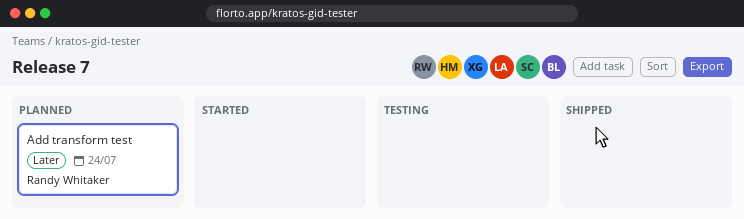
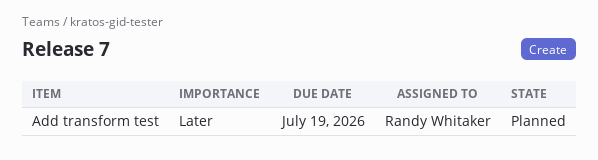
Add transform test, due: Jul 24 -> Jul 19

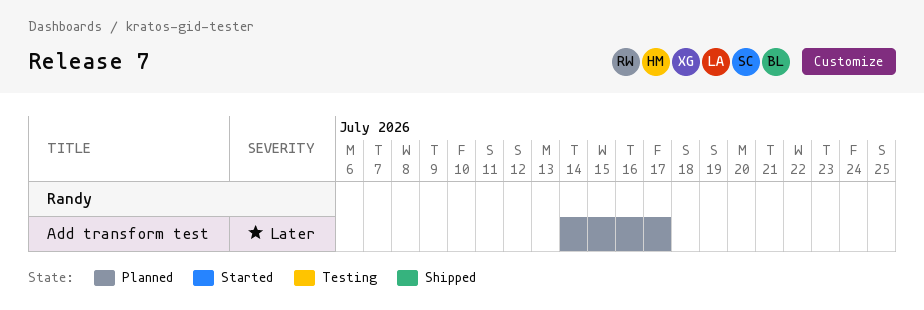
Add transform test, due: Jul 19 -> Jul 17

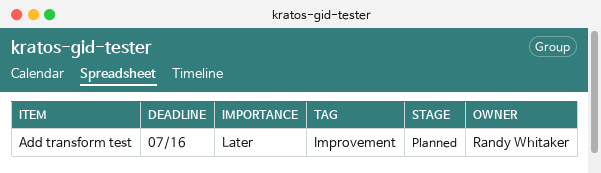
Add transform test, due: Jul 17 -> Jul 16

